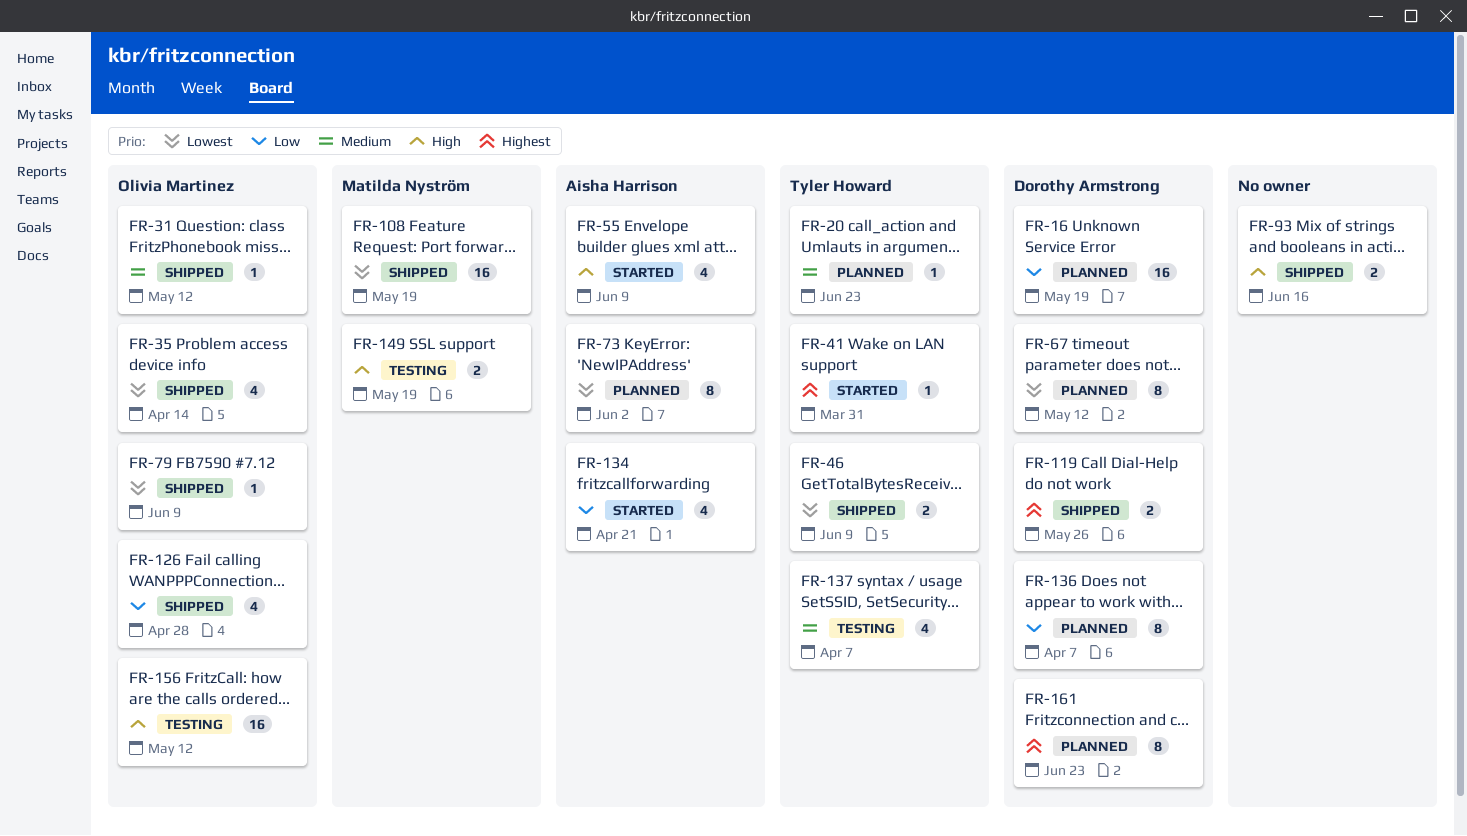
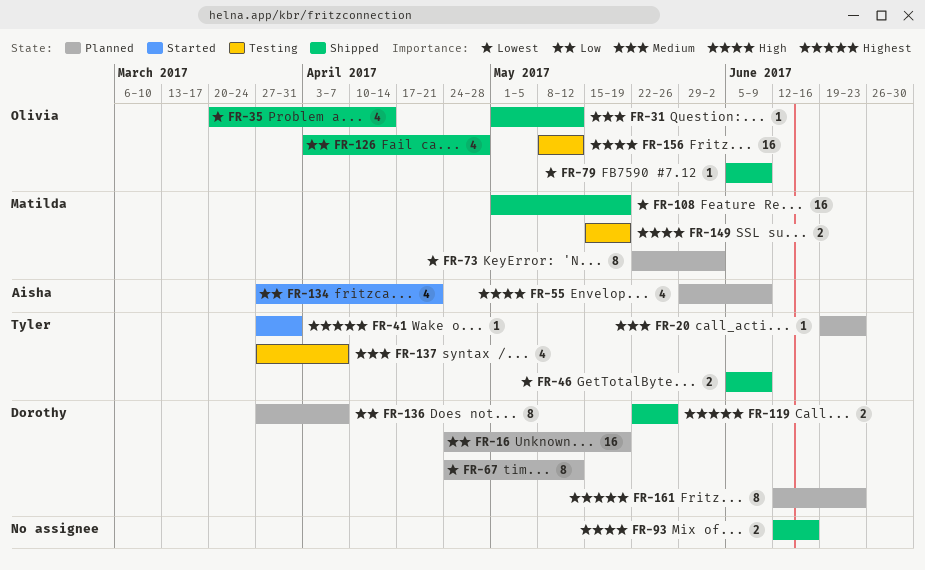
FR-55, status: Started -> Planned
FR-73, owner: Aisha Harrison -> Matilda Nyström

